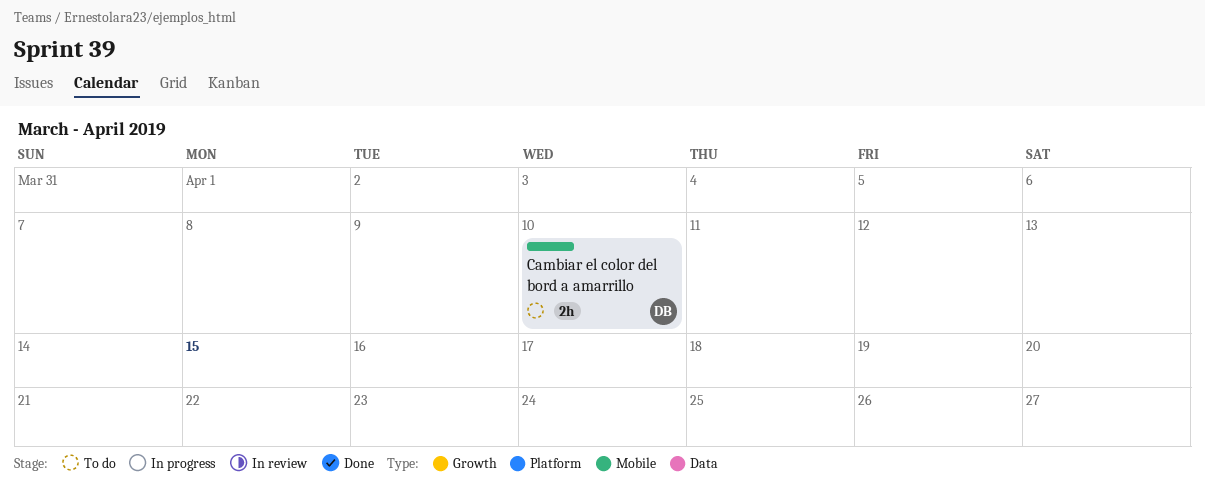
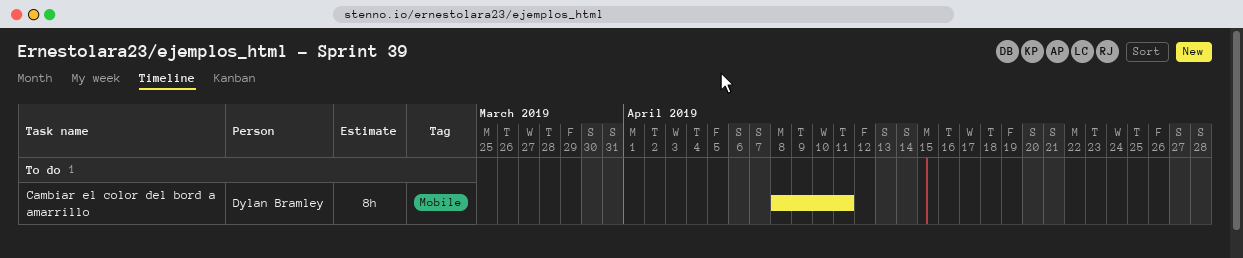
Cambiar el color del bord a amarrillo, estimate: 2h -> 8h
Cambiar el color del bord a amarrillo, due: Apr 10 -> Apr 11

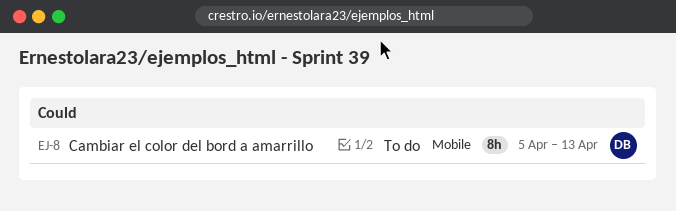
Cambiar el color del bord a amarrillo, start: Apr 8 -> Apr 5
Cambiar el color del bord a amarrillo, due: Apr 11 -> Apr 13

